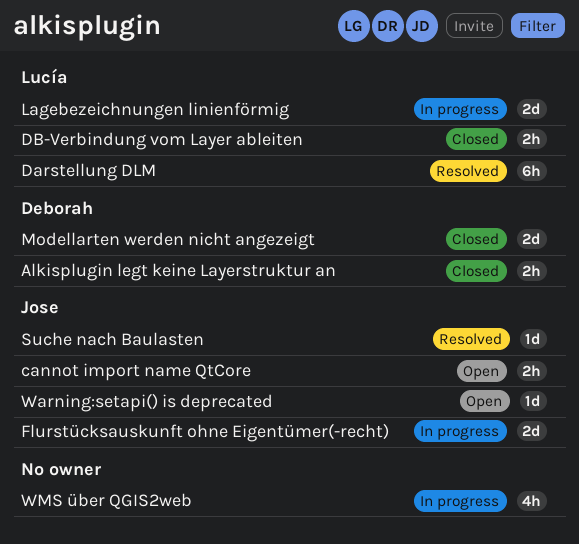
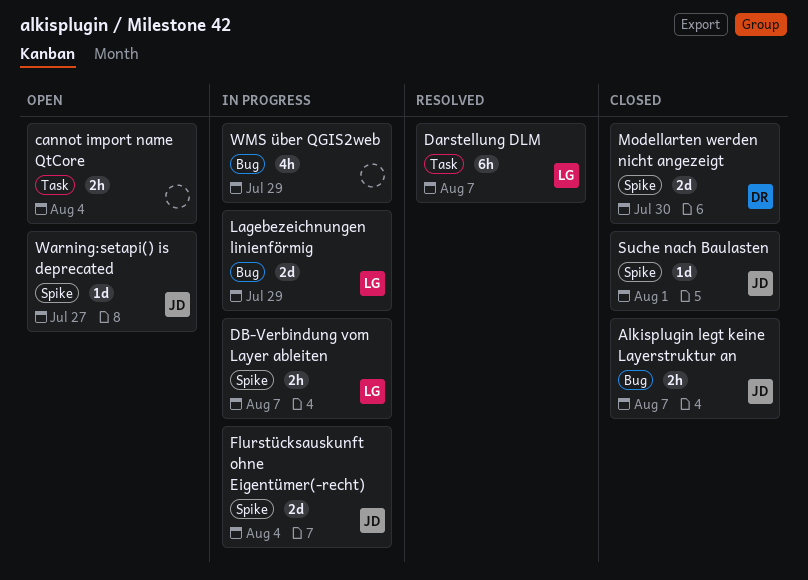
Alkisplugin legt keine Layerstruktur an, owner: Deborah -> Jose
cannot import name QtCore, owner: Jose -> none
DB-Verbindung vom Layer ableiten, status: Closed -> In progress
Suche nach Baulasten, status: Resolved -> Closed

